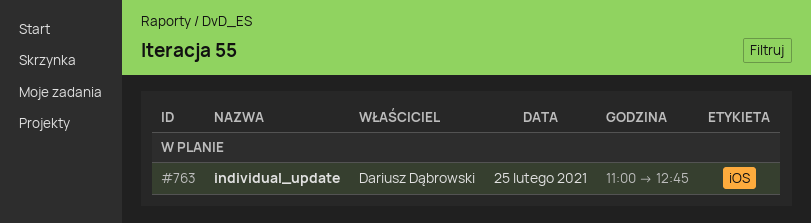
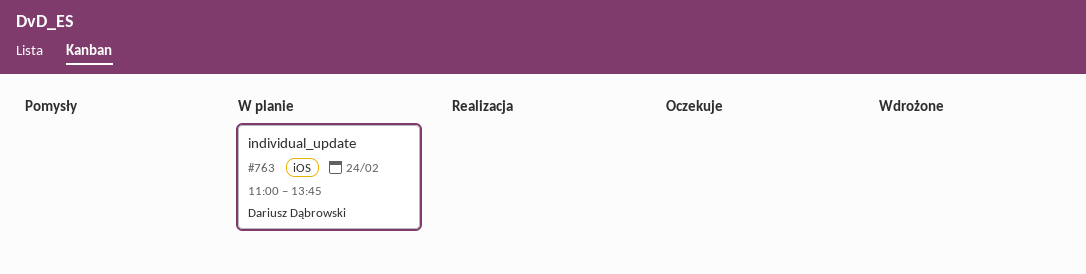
#763, day: Feb 25 -> Feb 24
#763, ends: 12:45 -> 13:45

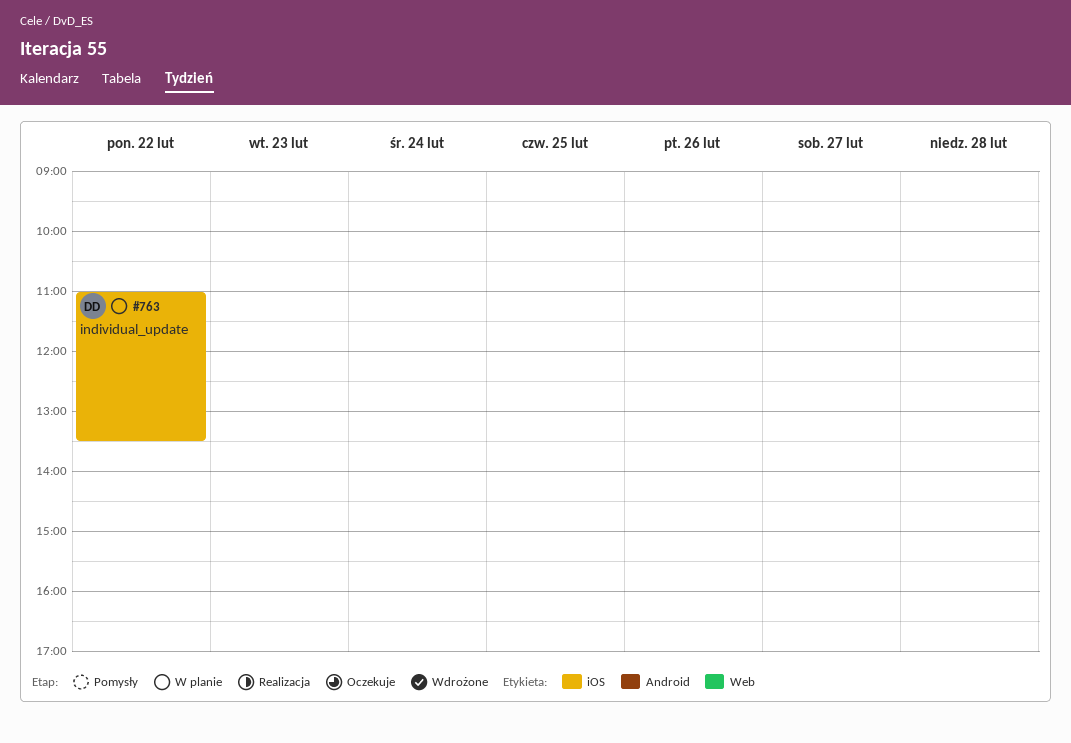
#763, day: Feb 24 -> Feb 22
#763, ends: 13:45 -> 13:30

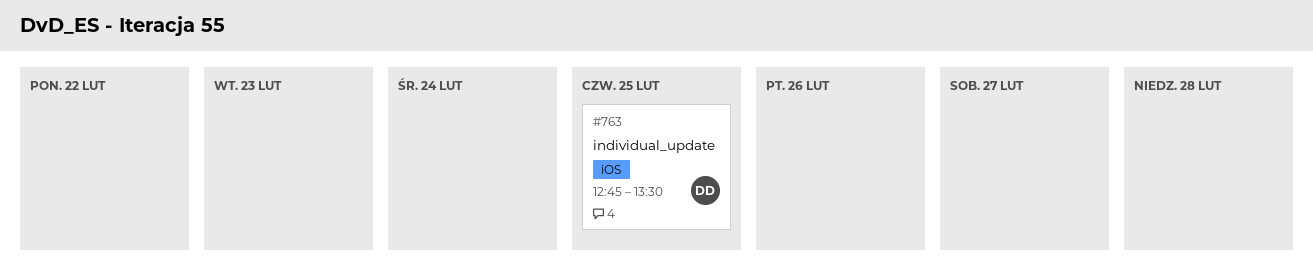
#763, day: Feb 22 -> Feb 25
#763, begins: 11:00 -> 12:45

